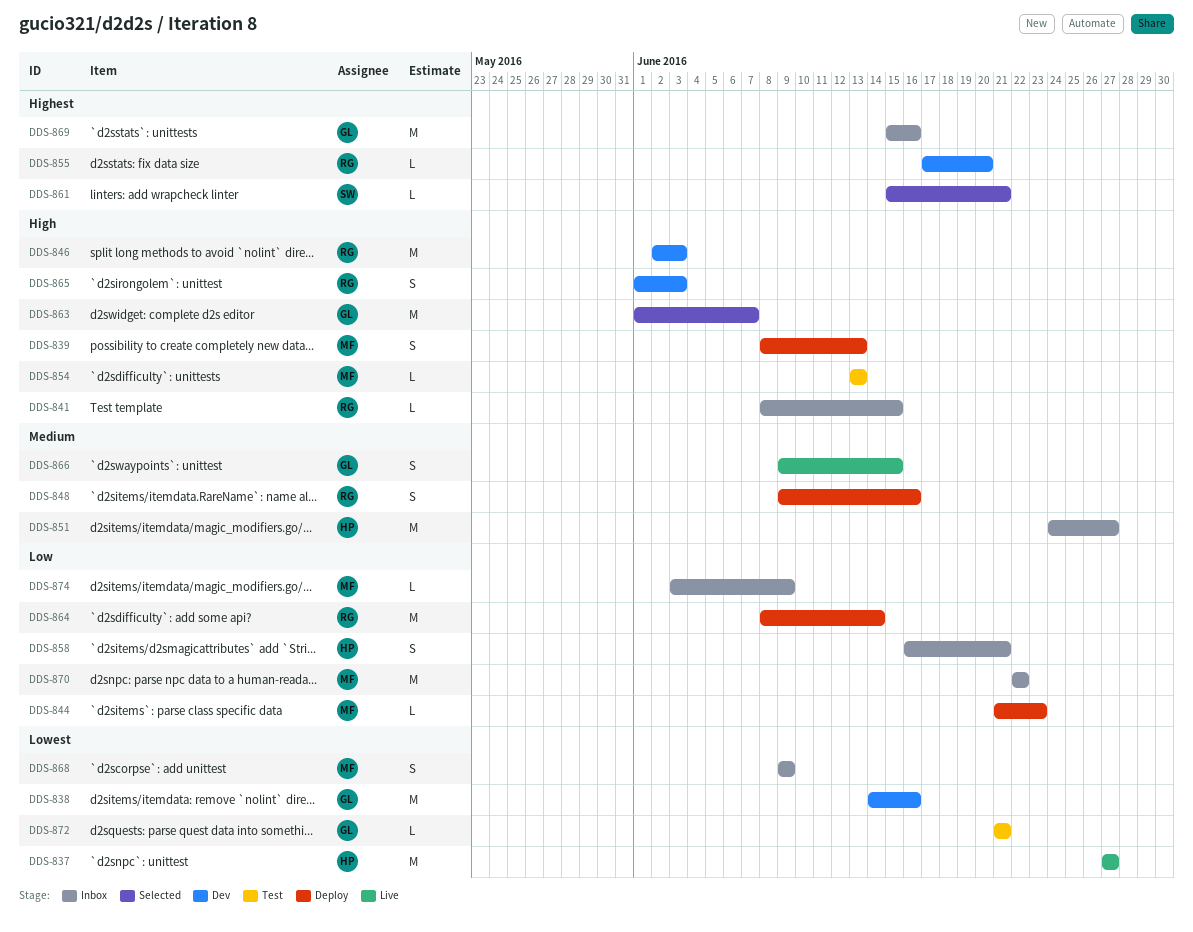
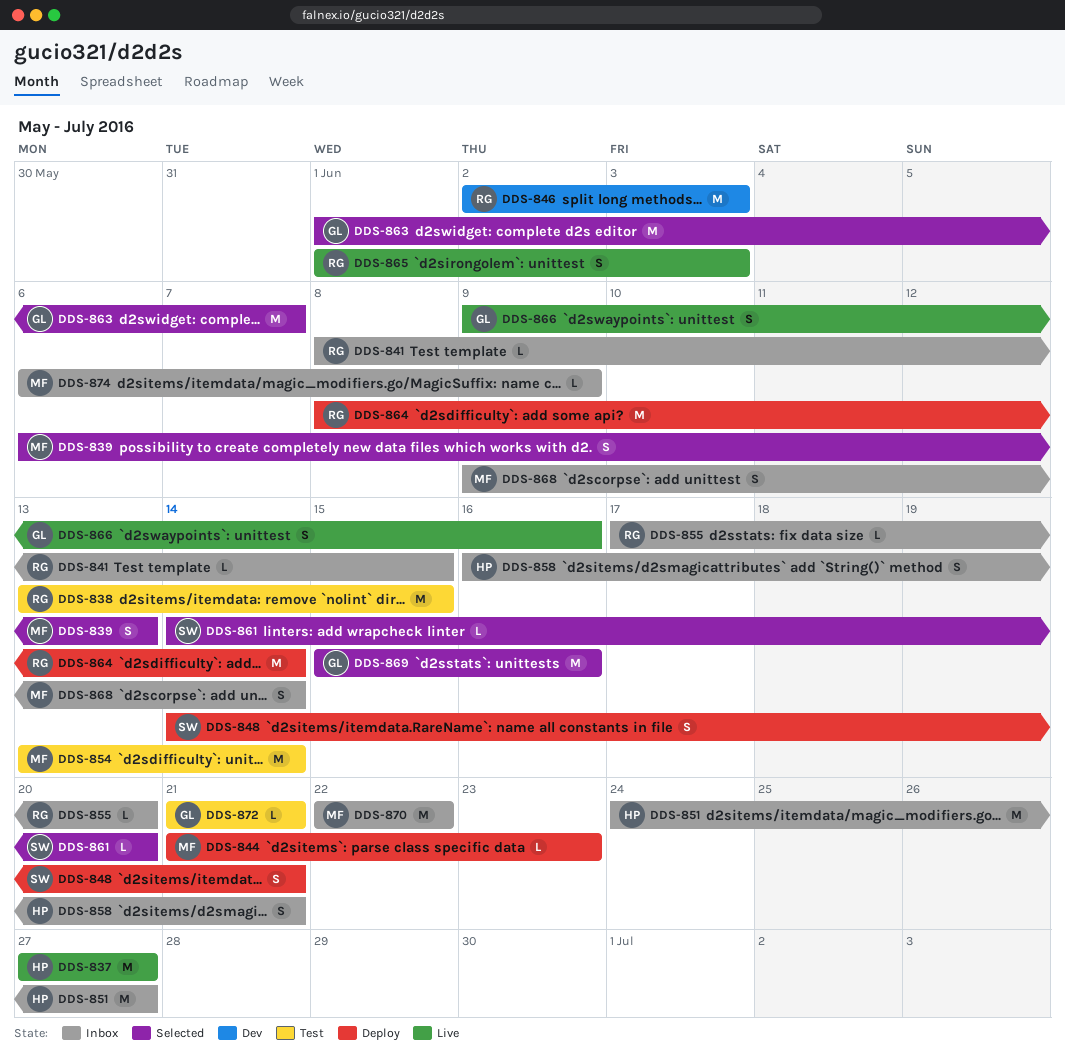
DDS-838, status: Dev -> Test
DDS-838, owner: GL -> RG
DDS-838, start: Jun 14 -> Jun 13
DDS-838, due: Jun 16 -> Jun 15
DDS-839, status: Deploy -> Selected
DDS-839, start: Jun 8 -> Jun 6
DDS-848, owner: RG -> SW
DDS-848, start: Jun 9 -> Jun 14
DDS-848, due: Jun 16 -> Jun 21
DDS-854, estimate: L -> M
DDS-854, due: Jun 13 -> Jun 14
DDS-855, status: Dev -> Inbox
DDS-861, start: Jun 15 -> Jun 14
DDS-861, due: Jun 21 -> Jun 20
DDS-865, status: Dev -> Live
DDS-866, due: Jun 15 -> Jun 16
DDS-868, due: Jun 9 -> Jun 14
DDS-869, status: Inbox -> Selected
DDS-874, start: Jun 3 -> Jun 6

